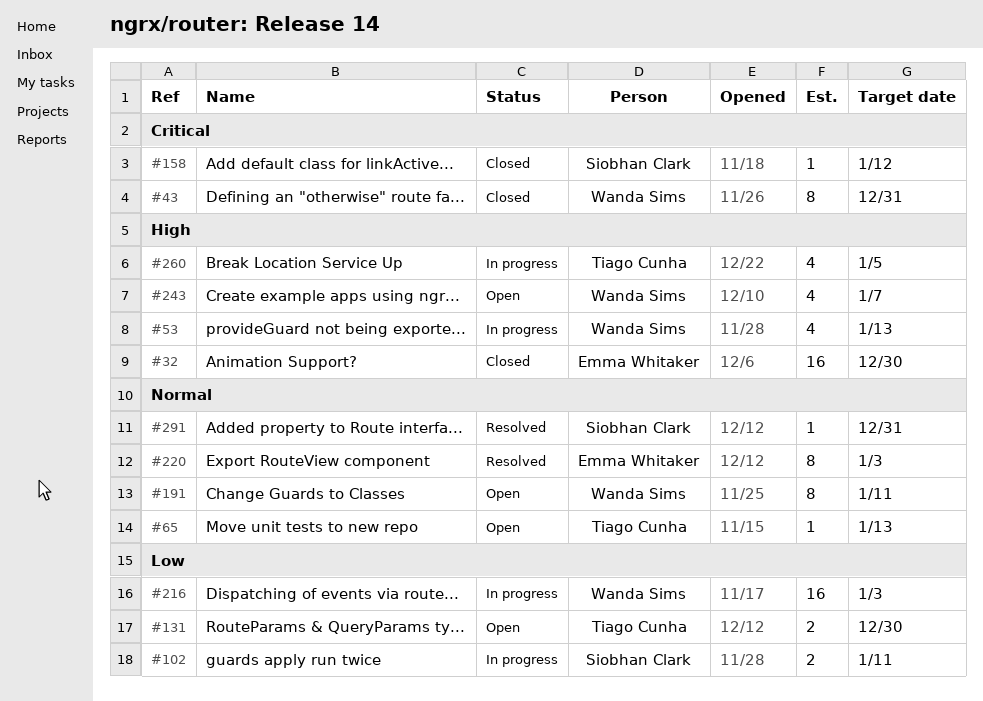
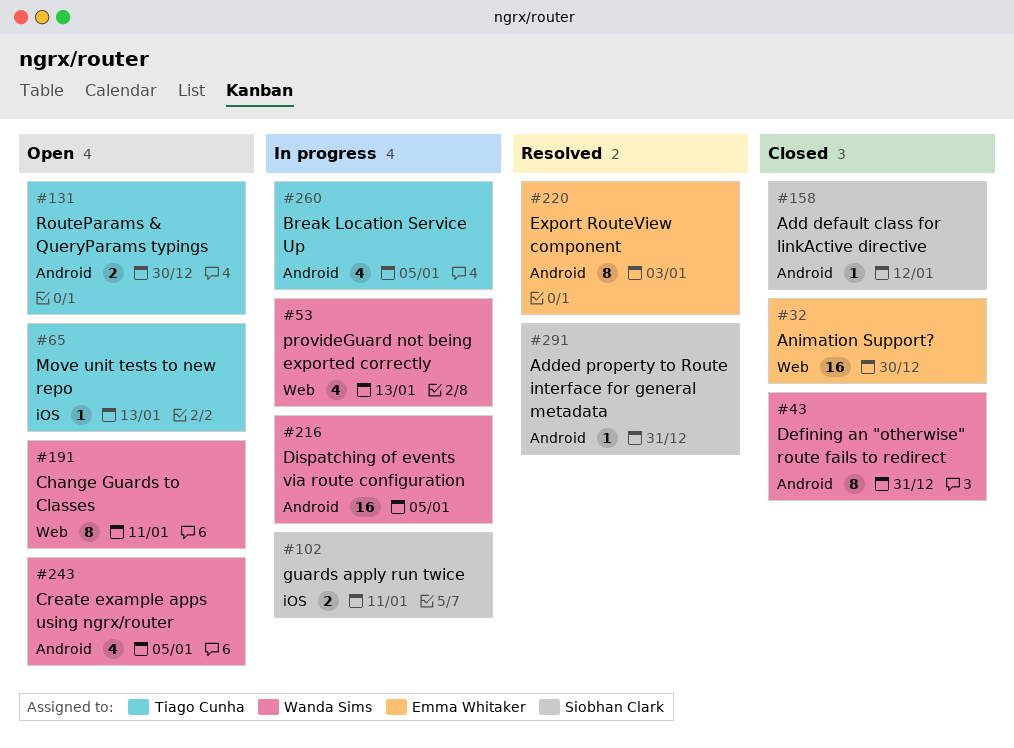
#216, due: Jan 3 -> Jan 5
#243, due: Jan 7 -> Jan 5

